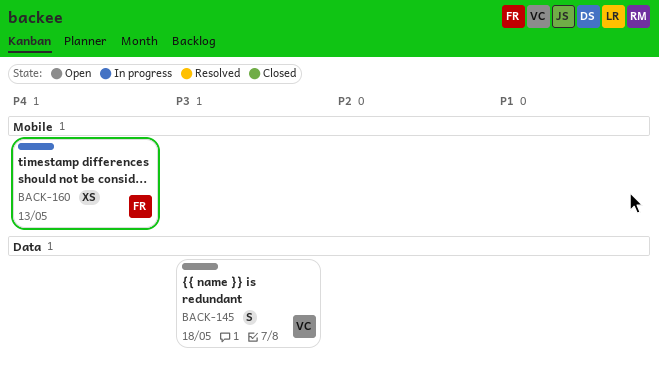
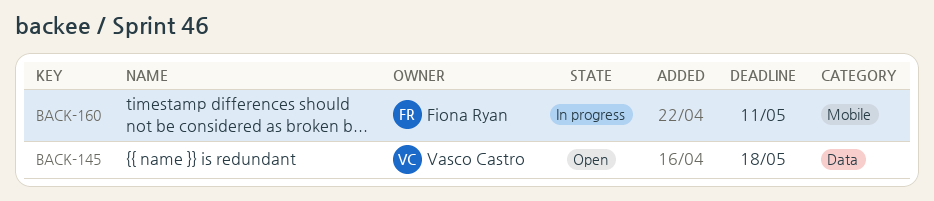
BACK-160, due: May 13 -> May 11

